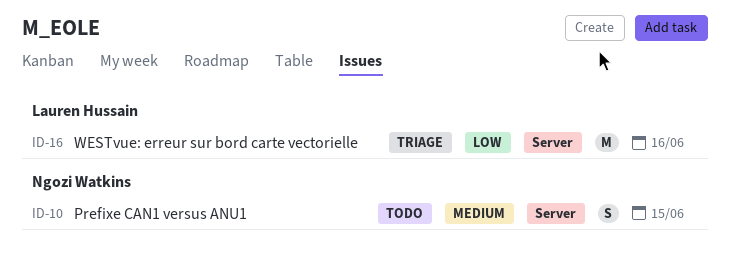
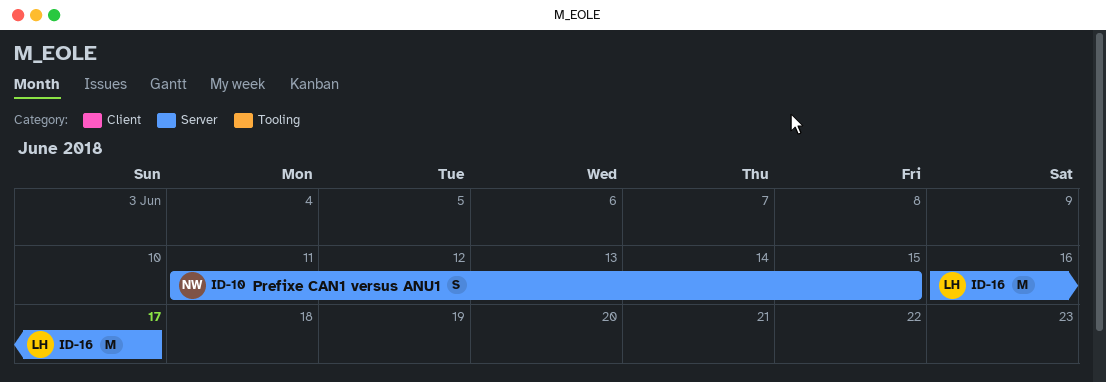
ID-16, due: Jun 16 -> Jun 17

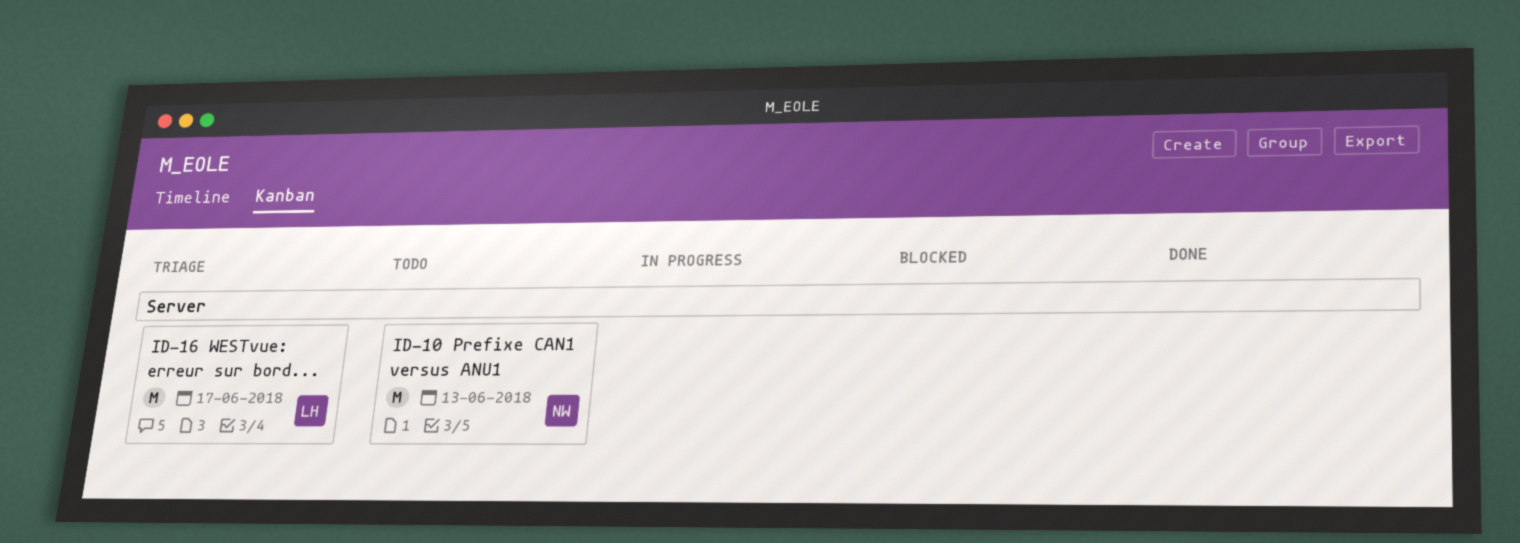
ID-10, estimate: S -> M
ID-10, due: Jun 15 -> Jun 13

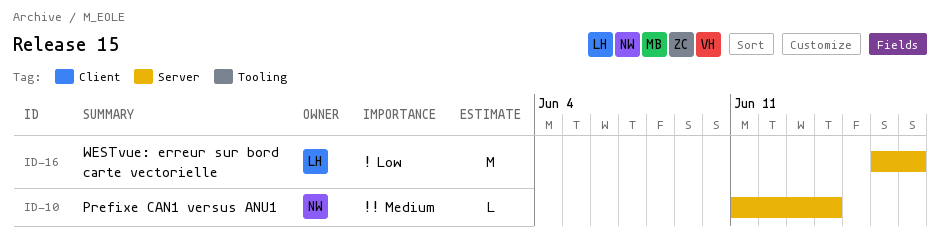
ID-10, estimate: M -> L
ID-10, due: Jun 13 -> Jun 14

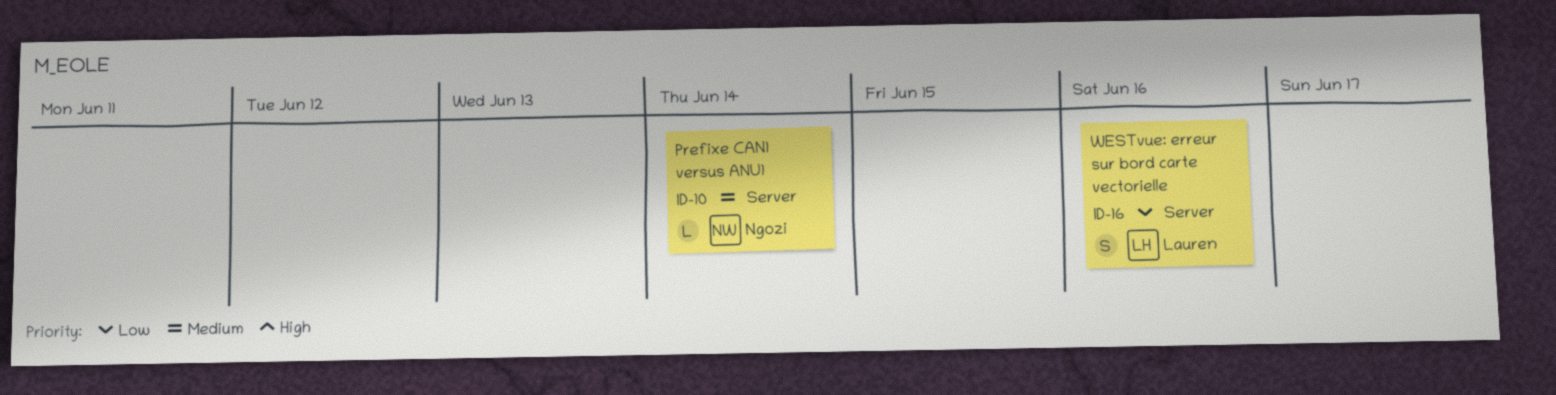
ID-16, estimate: M -> S
ID-16, due: Jun 17 -> Jun 16

